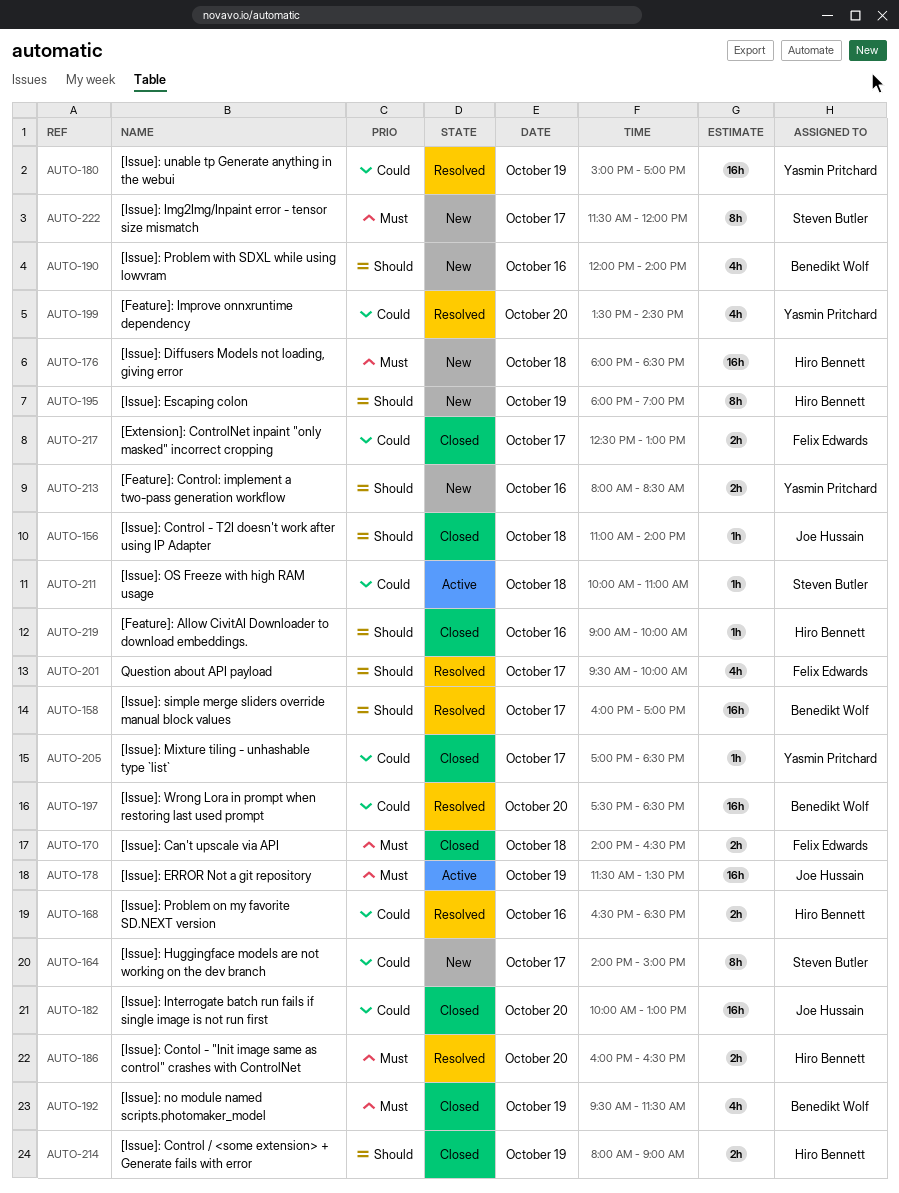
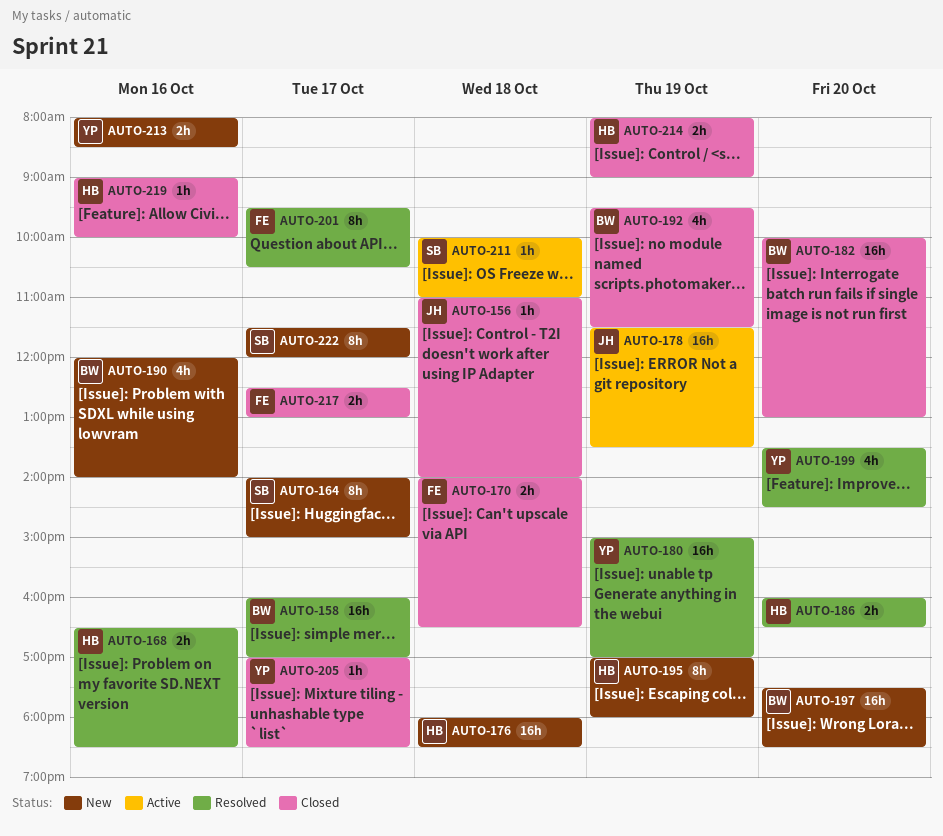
AUTO-182, owner: Joe Hussain -> Benedikt Wolf
AUTO-195, begins: 18:00 -> 17:00
AUTO-195, ends: 19:00 -> 18:00
AUTO-197, status: Resolved -> New
AUTO-201, estimate: 4h -> 8h
AUTO-201, ends: 10:00 -> 10:30

